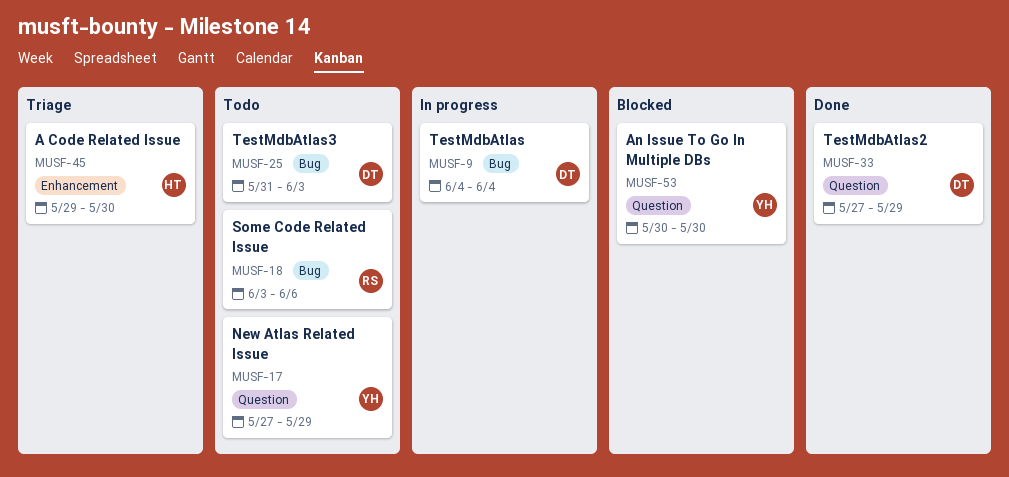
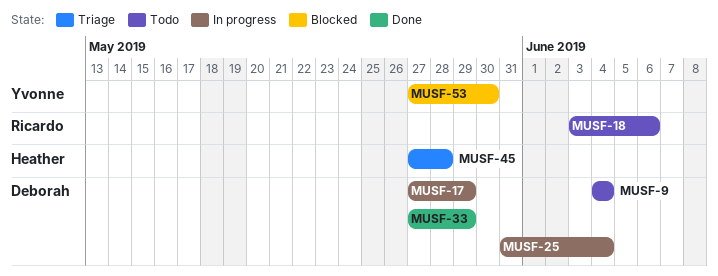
MUSF-9, status: In progress -> Todo
MUSF-17, status: Todo -> In progress
MUSF-17, owner: Yvonne -> Deborah
MUSF-25, status: Todo -> In progress
MUSF-25, due: Jun 3 -> Jun 4
MUSF-45, start: May 29 -> May 27
MUSF-45, due: May 30 -> May 28
MUSF-53, start: May 30 -> May 27

